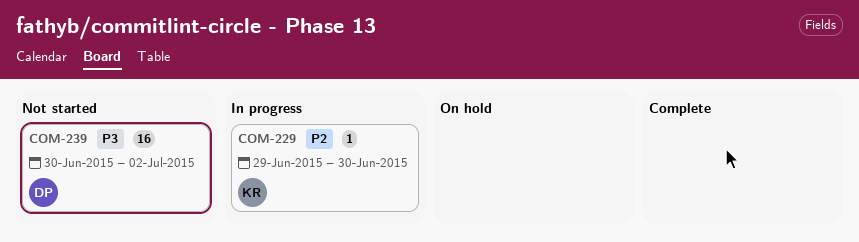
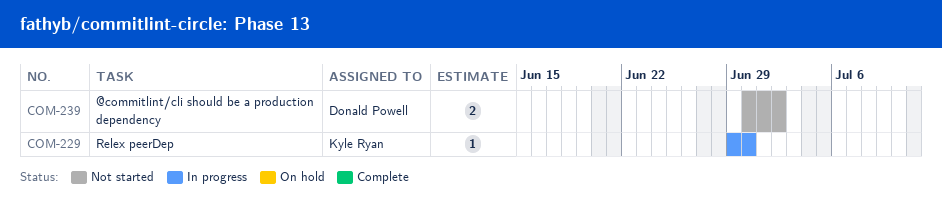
COM-239, estimate: 16 -> 2

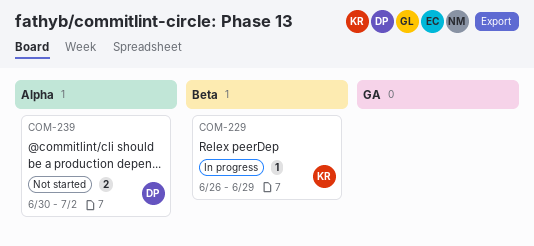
COM-229, start: Jun 29 -> Jun 26
COM-229, due: Jun 30 -> Jun 29

